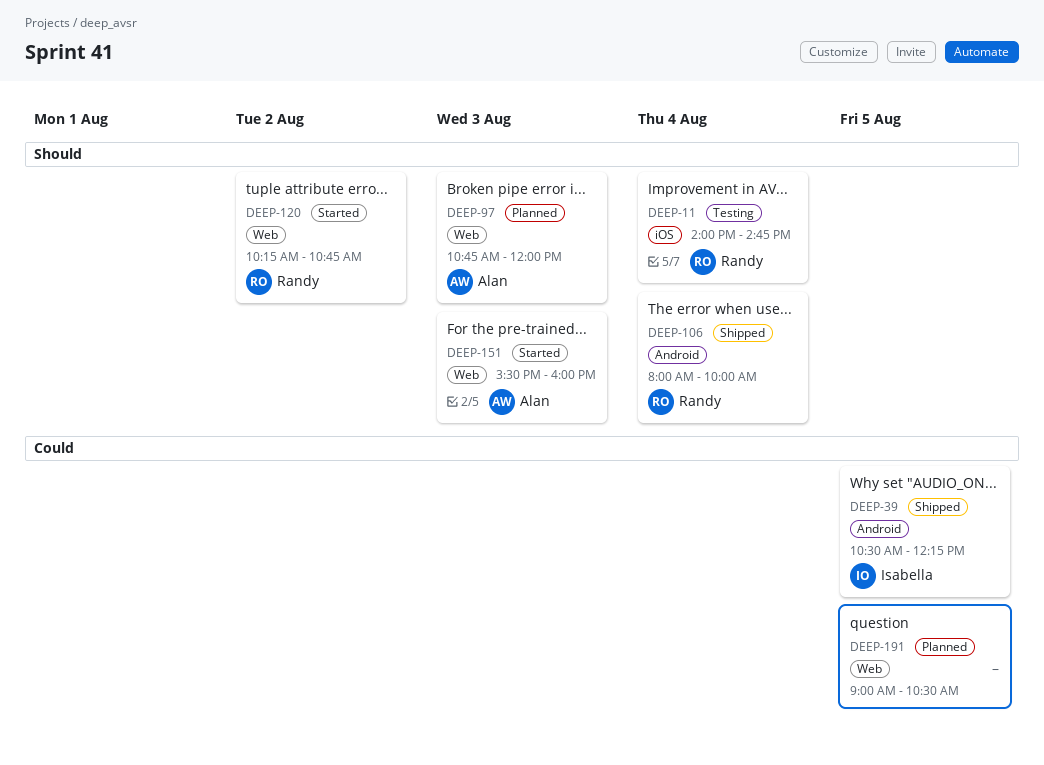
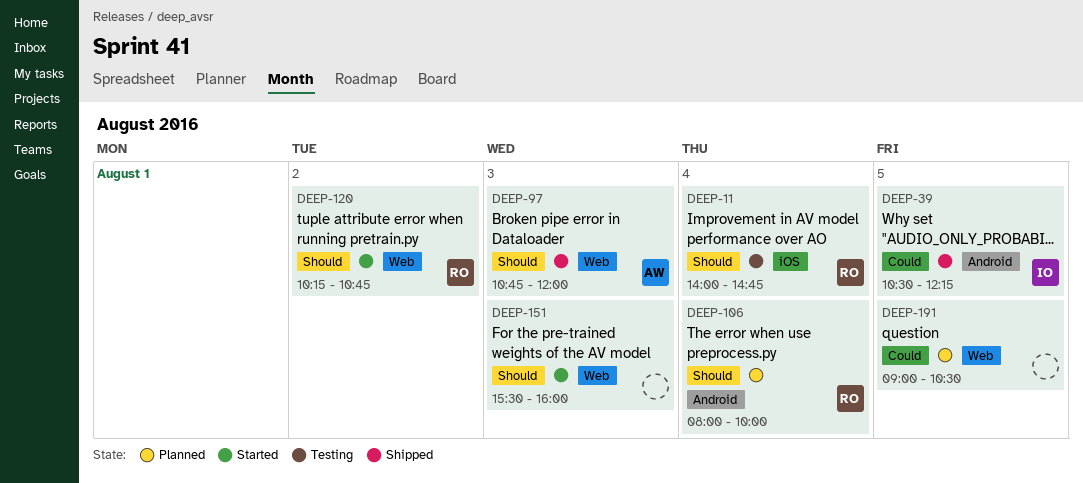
DEEP-97, status: Planned -> Shipped
DEEP-106, status: Shipped -> Planned
DEEP-151, owner: Alan -> none

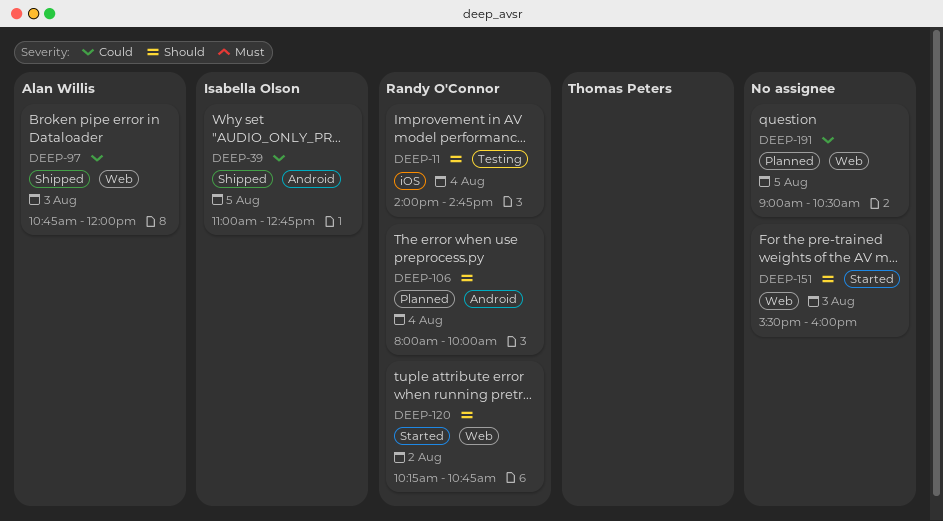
DEEP-39, begins: 10:30 -> 11:00
DEEP-39, ends: 12:15 -> 12:45
DEEP-97, priority: Should -> Could

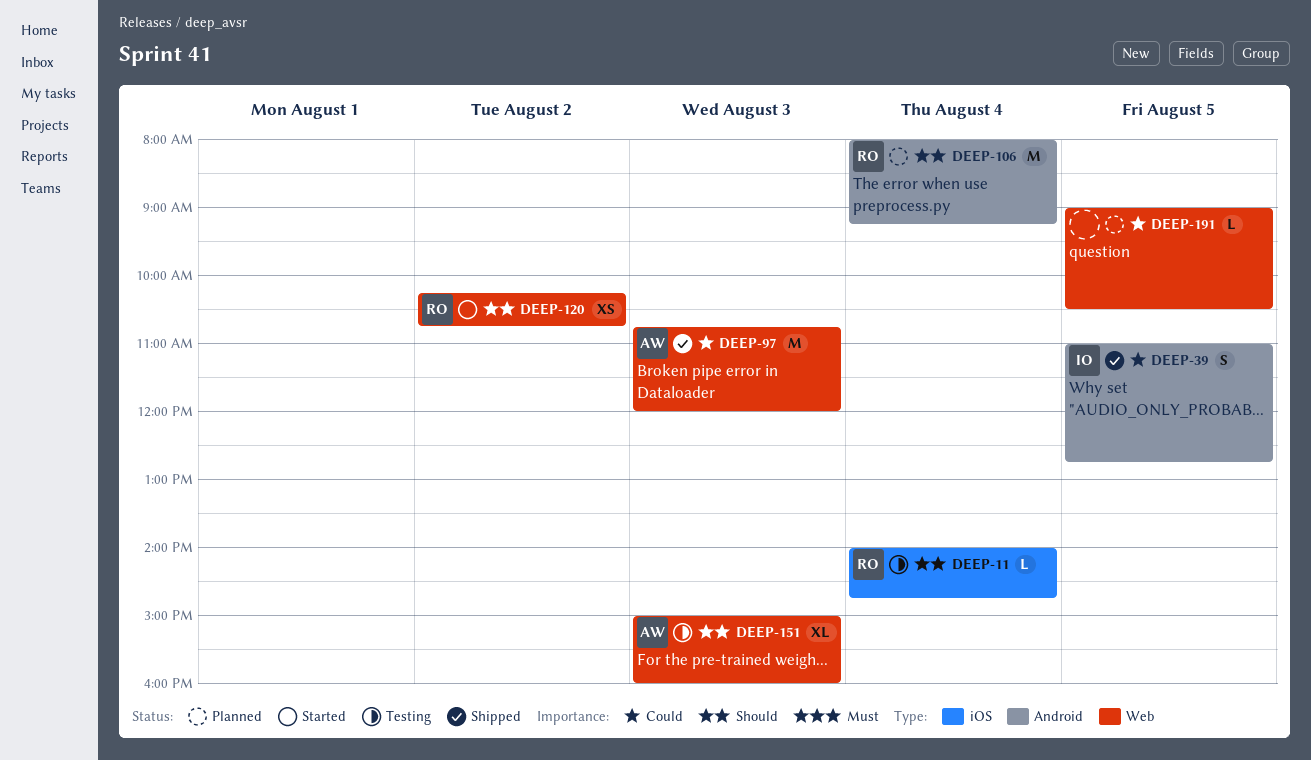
DEEP-106, ends: 10:00 -> 09:15
DEEP-151, status: Started -> Testing
DEEP-151, owner: none -> Alan Willis
DEEP-151, begins: 15:30 -> 15:00

